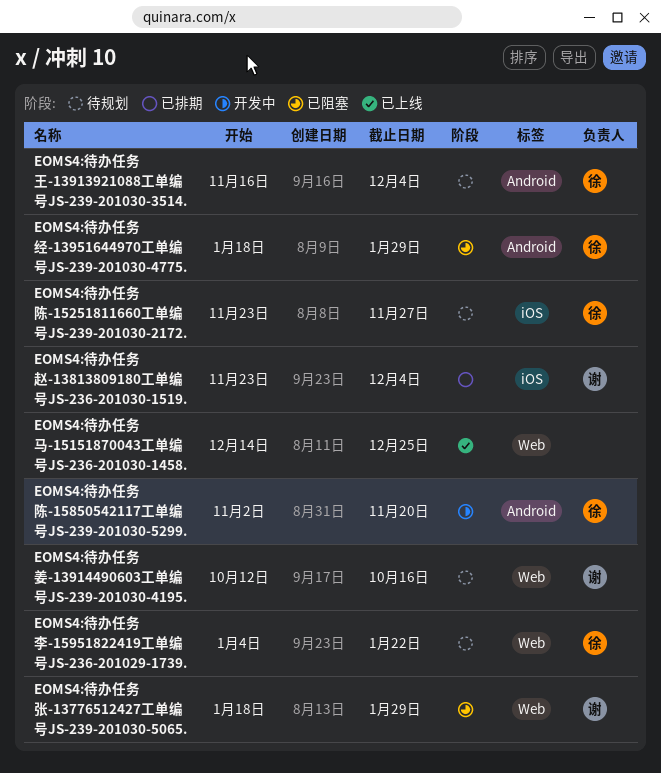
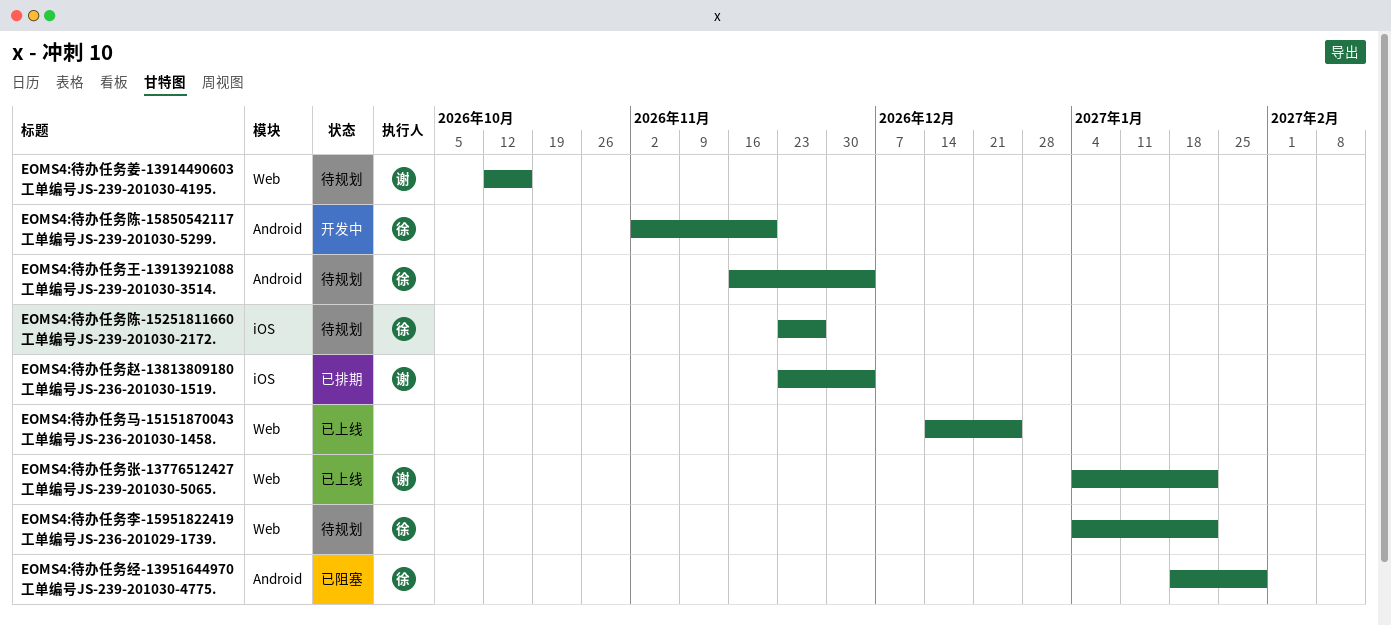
EOMS4:待办任务张-13776512427工单编号JS-239-201030-5065., status: 已阻塞 -> 已上线
EOMS4:待办任务张-13776512427工单编号JS-239-201030-5065., start: Jan 18 -> Jan 4
EOMS4:待办任务张-13776512427工单编号JS-239-201030-5065., due: Jan 29 -> Jan 22

